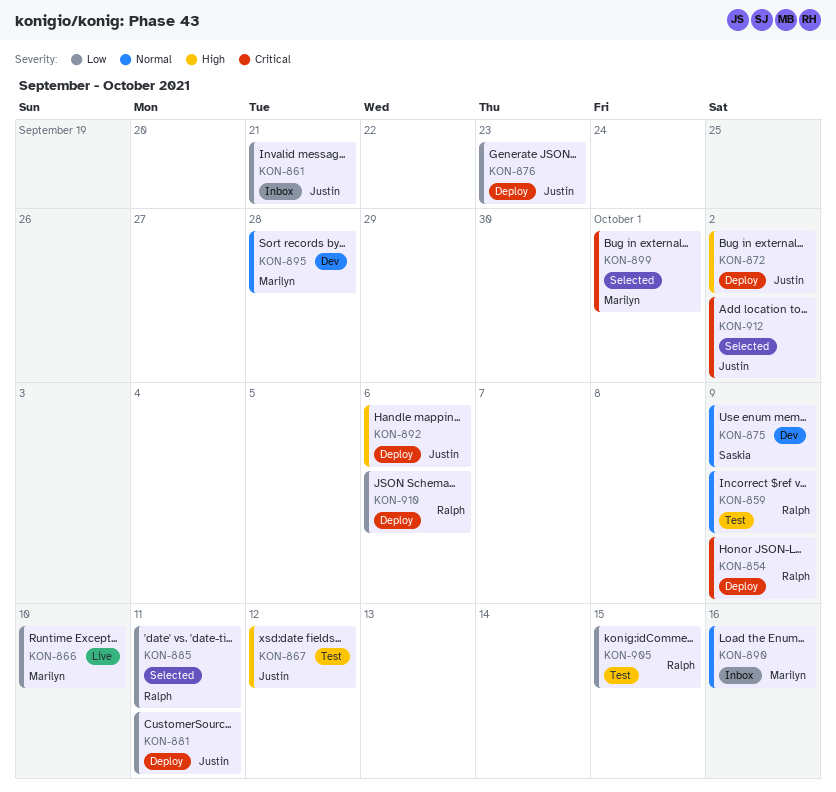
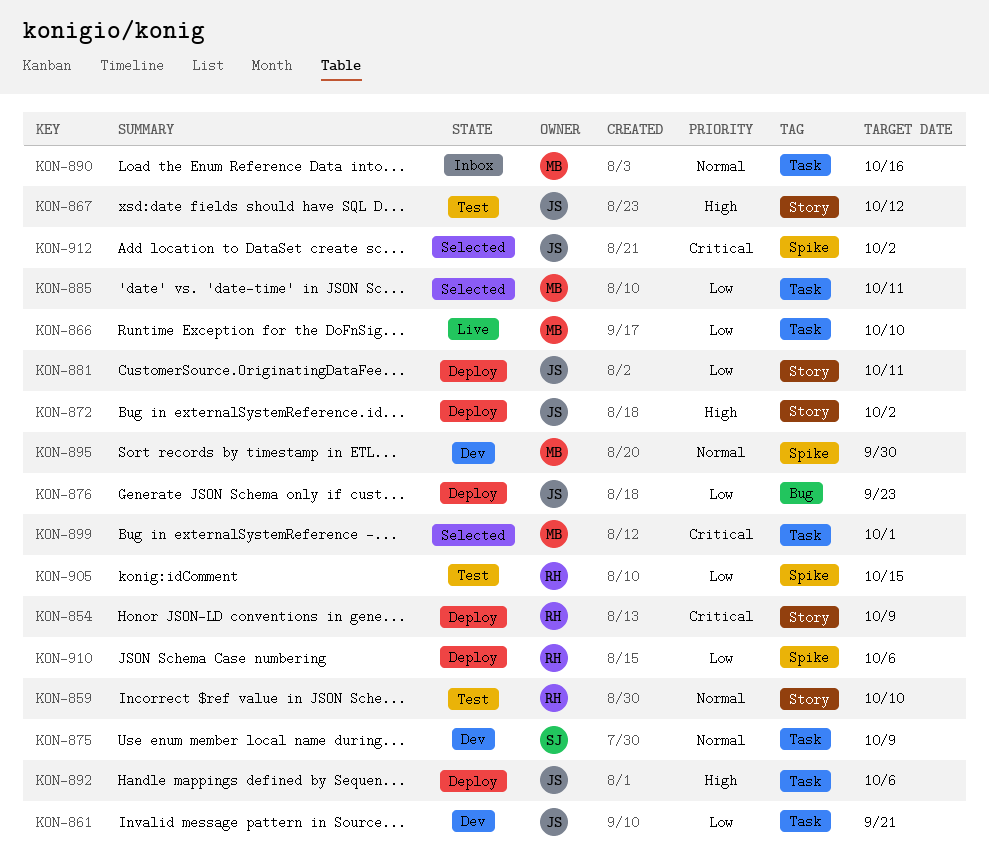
KON-859, due: Oct 9 -> Oct 10
KON-861, status: Inbox -> Dev
KON-885, owner: Ralph -> Marilyn
KON-895, due: Sep 28 -> Sep 30

